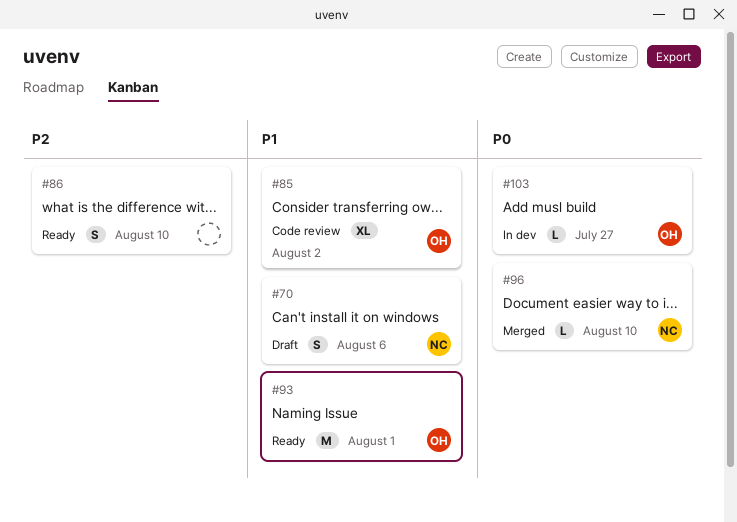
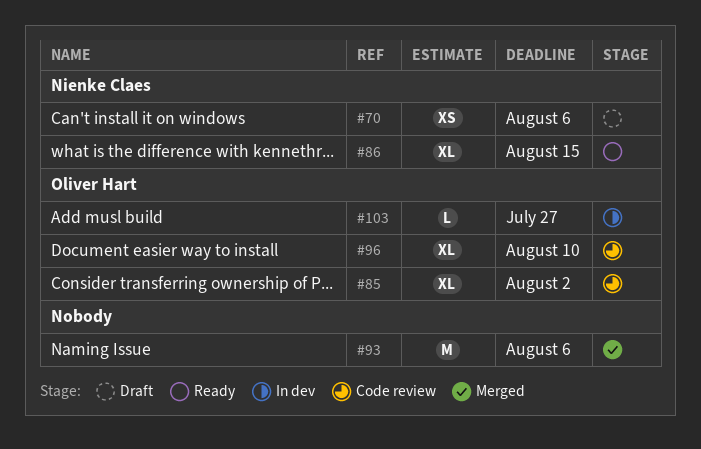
#70, estimate: S -> XS
#86, owner: none -> Nienke Claes
#86, estimate: S -> XL
#86, due: Aug 10 -> Aug 15
#93, status: Ready -> Merged
#93, owner: Oliver Hart -> none
#93, due: Aug 1 -> Aug 6
#96, status: Merged -> Code review
#96, owner: Nienke Claes -> Oliver Hart
#96, estimate: L -> XL

